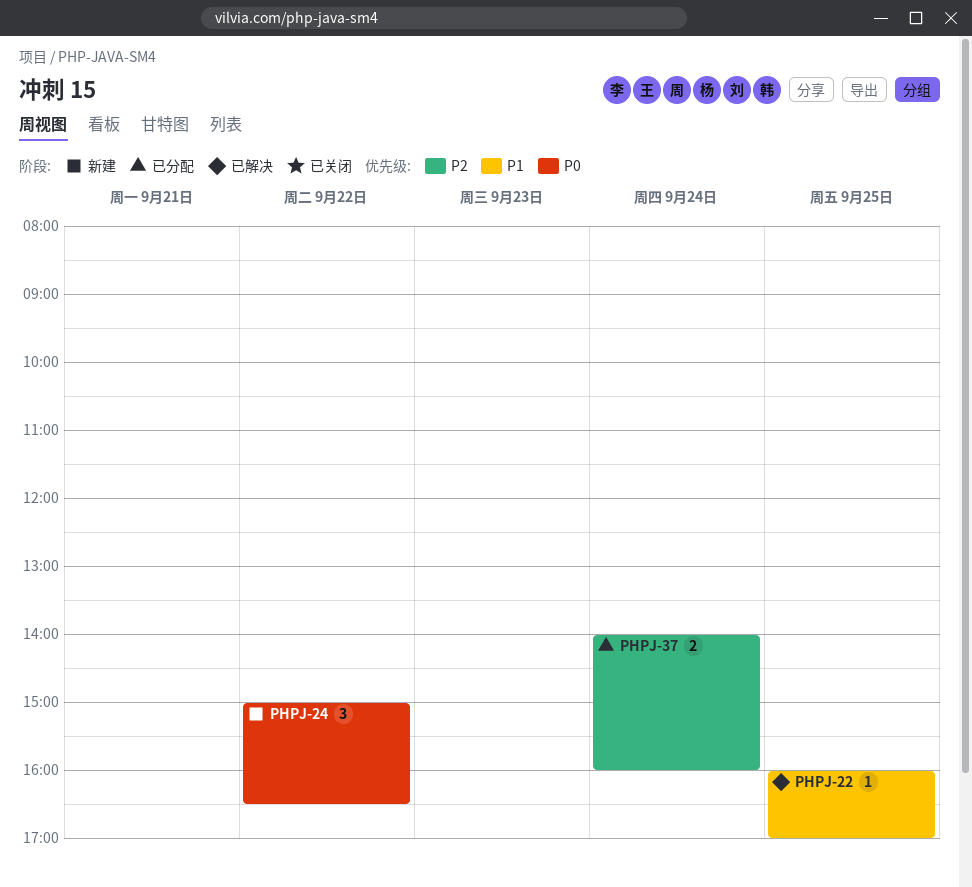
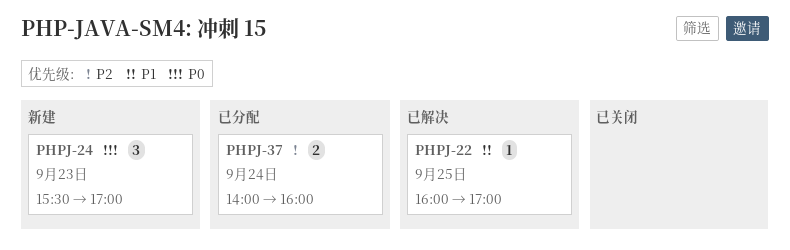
PHPJ-24, day: Sep 22 -> Sep 23
PHPJ-24, begins: 15:00 -> 15:30
PHPJ-24, ends: 16:30 -> 17:00

